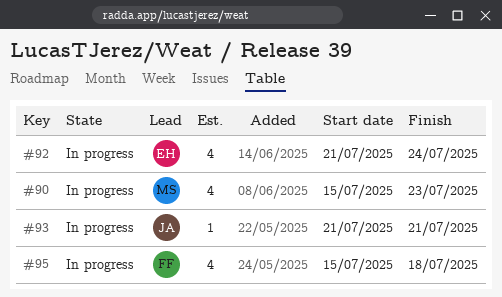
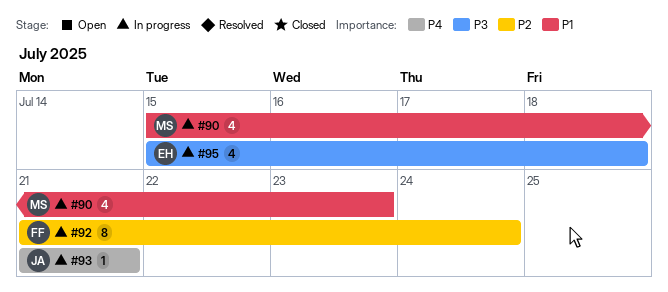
#92, owner: EH -> FF
#92, estimate: 4 -> 8
#95, owner: FF -> EH

